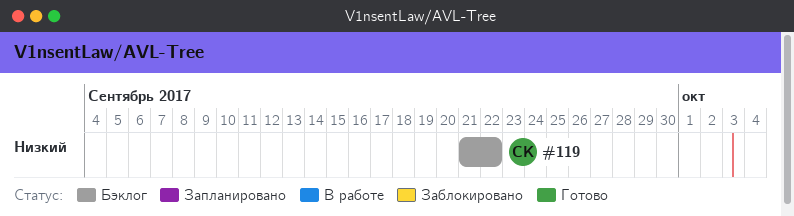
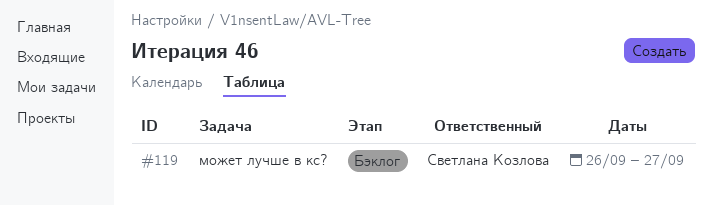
#119, start: Sep 21 -> Sep 26
#119, due: Sep 22 -> Sep 27

